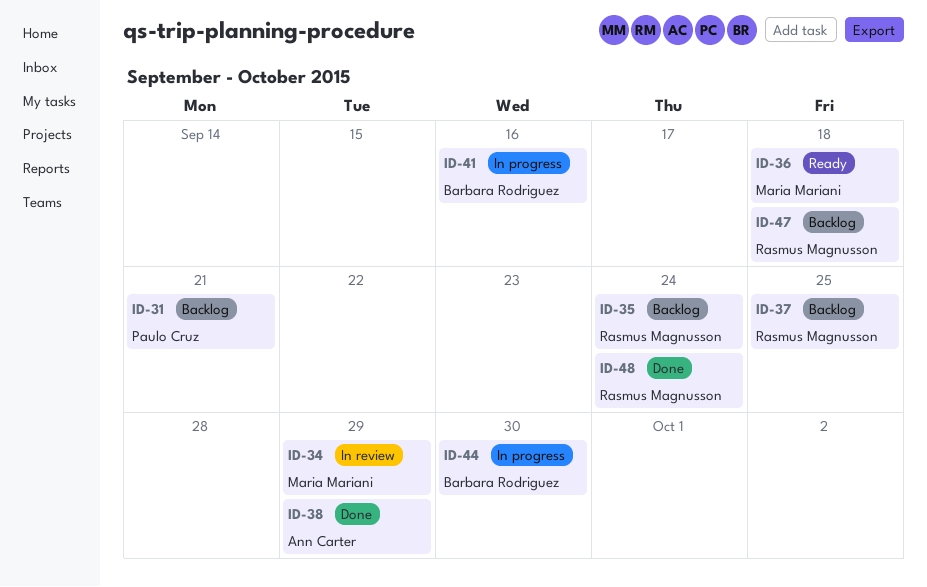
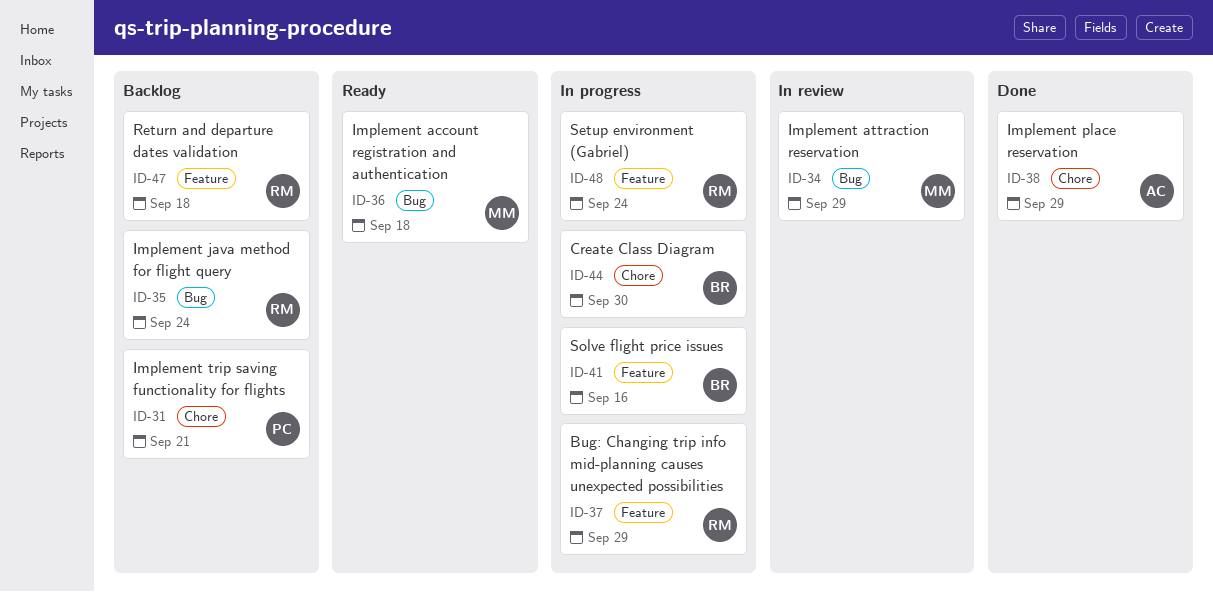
ID-37, status: Backlog -> In progress
ID-37, due: Sep 25 -> Sep 29
ID-48, status: Done -> In progress

